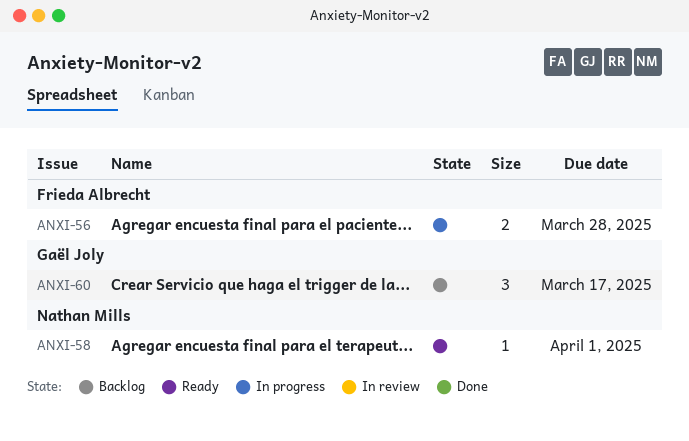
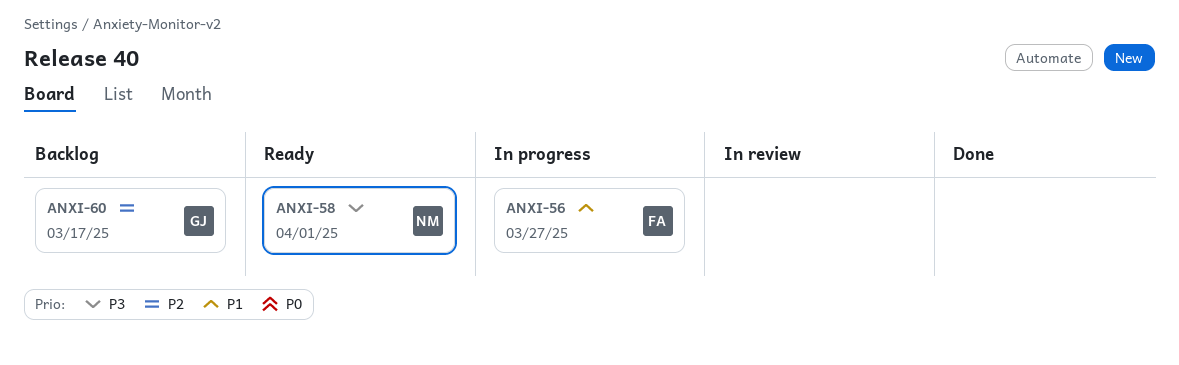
ANXI-56, due: Mar 28 -> Mar 27

